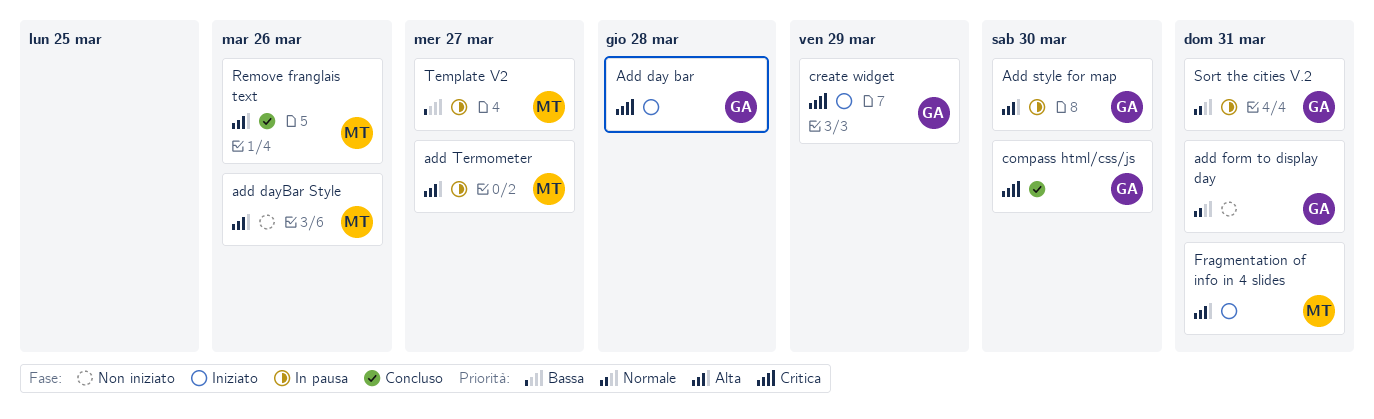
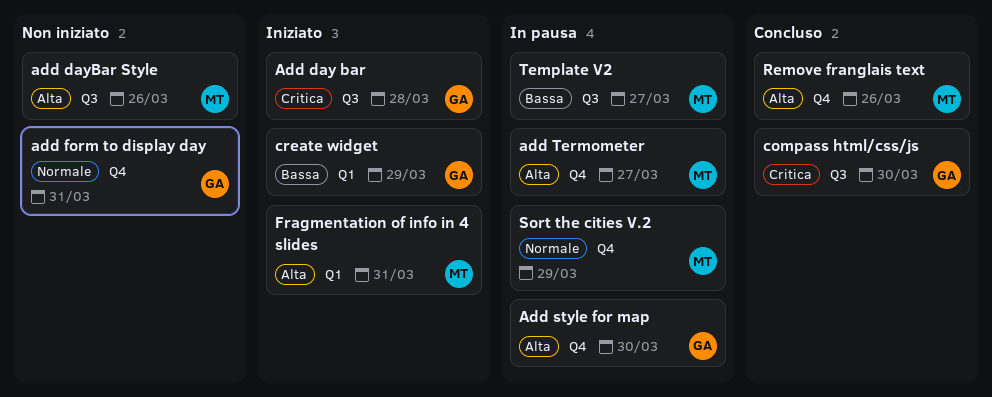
create widget, priority: Critica -> Bassa
Sort the cities V.2, owner: GA -> MT
Sort the cities V.2, due: Mar 31 -> Mar 29

